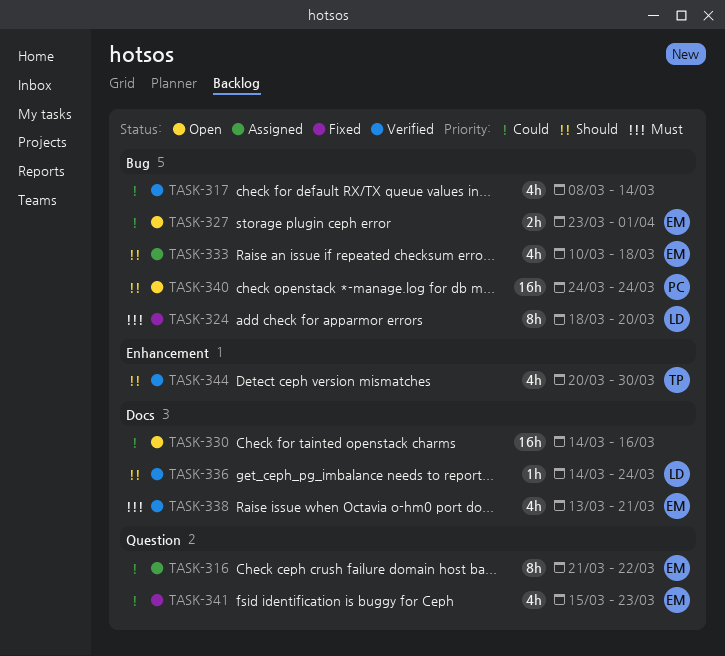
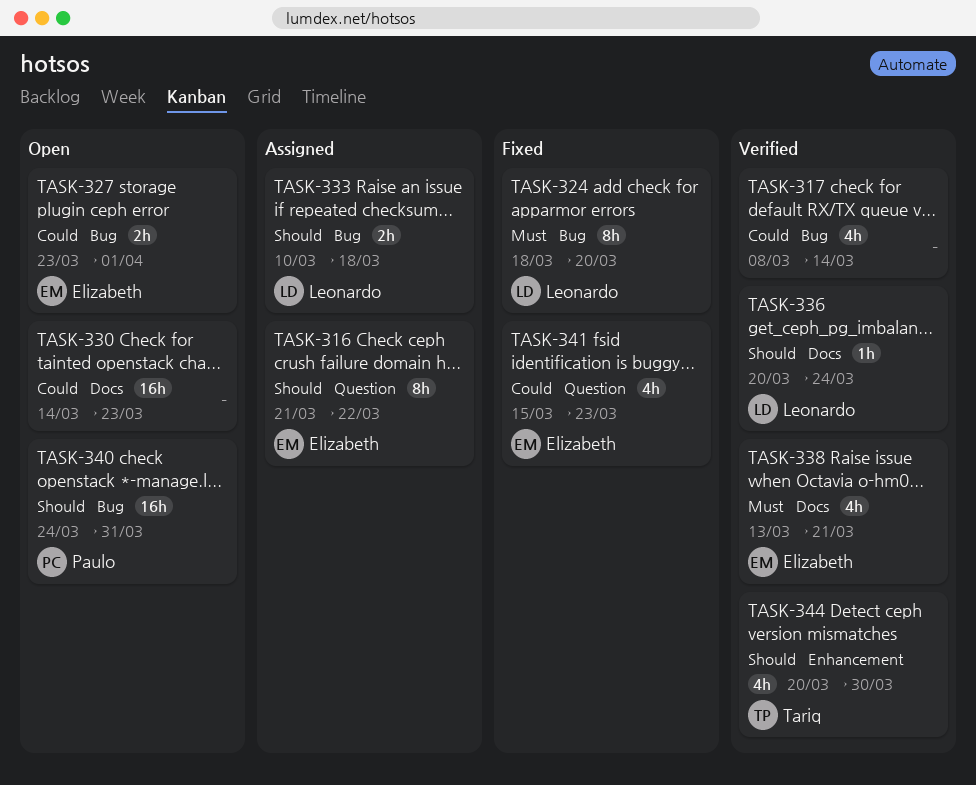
TASK-316, priority: Could -> Should
TASK-330, due: Mar 16 -> Mar 23
TASK-333, owner: Elizabeth -> Leonardo
TASK-333, estimate: 4h -> 2h
TASK-336, start: Mar 14 -> Mar 20
TASK-340, due: Mar 24 -> Mar 31

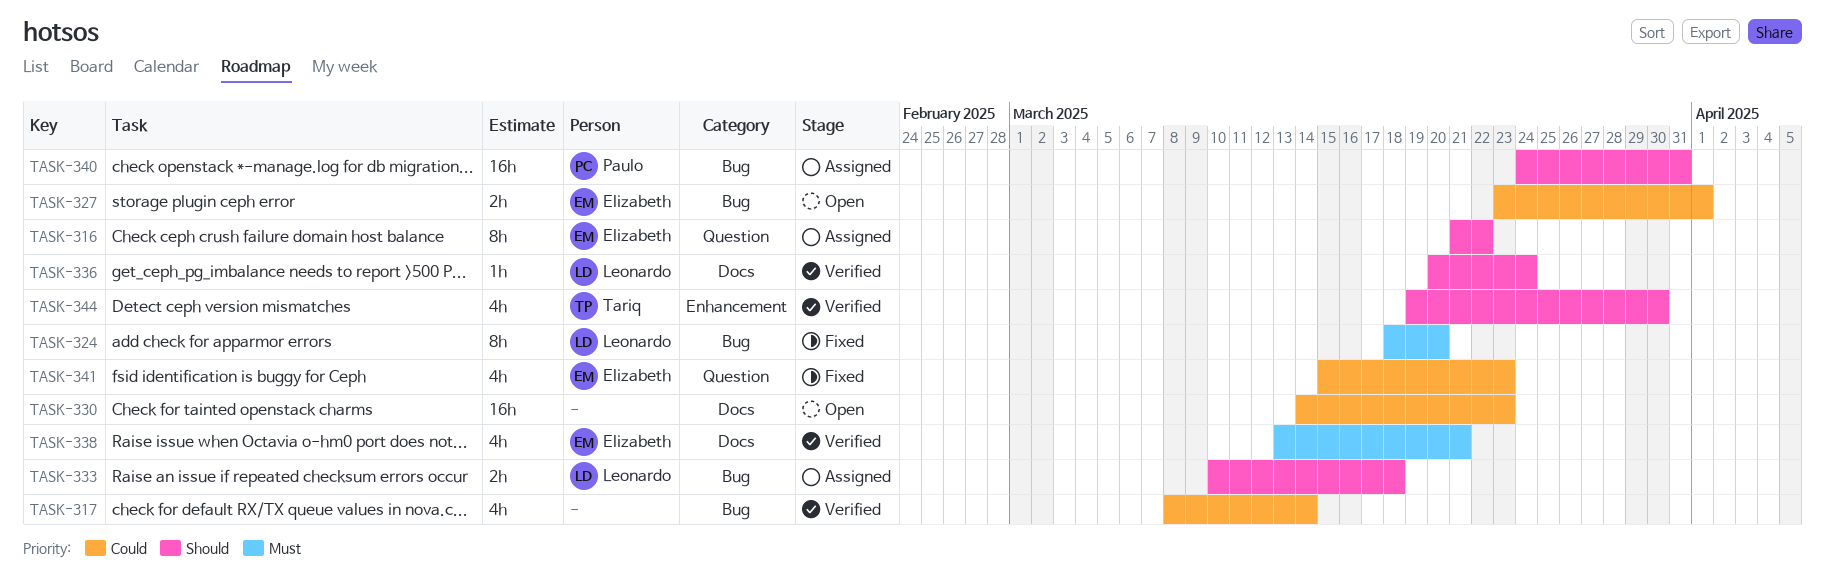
TASK-340, status: Open -> Assigned
TASK-344, start: Mar 20 -> Mar 19

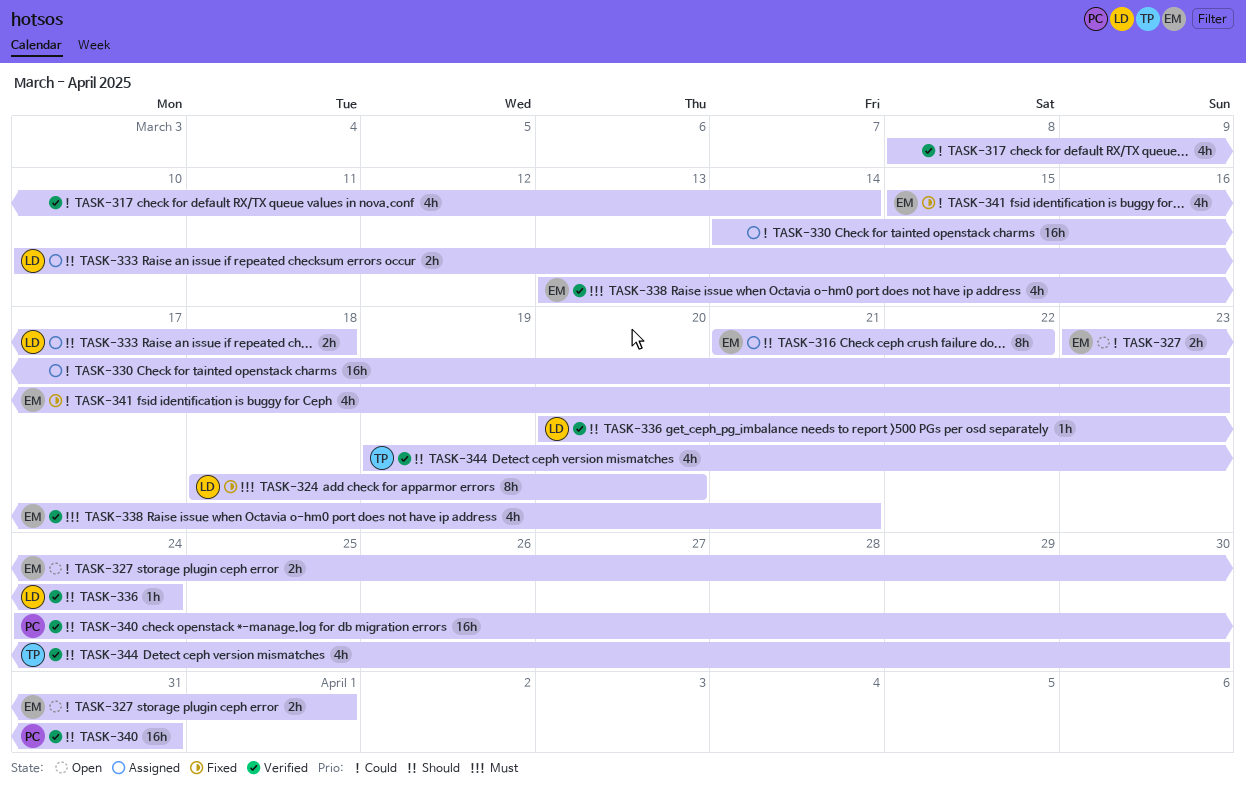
TASK-330, status: Open -> Assigned
TASK-340, status: Assigned -> Verified

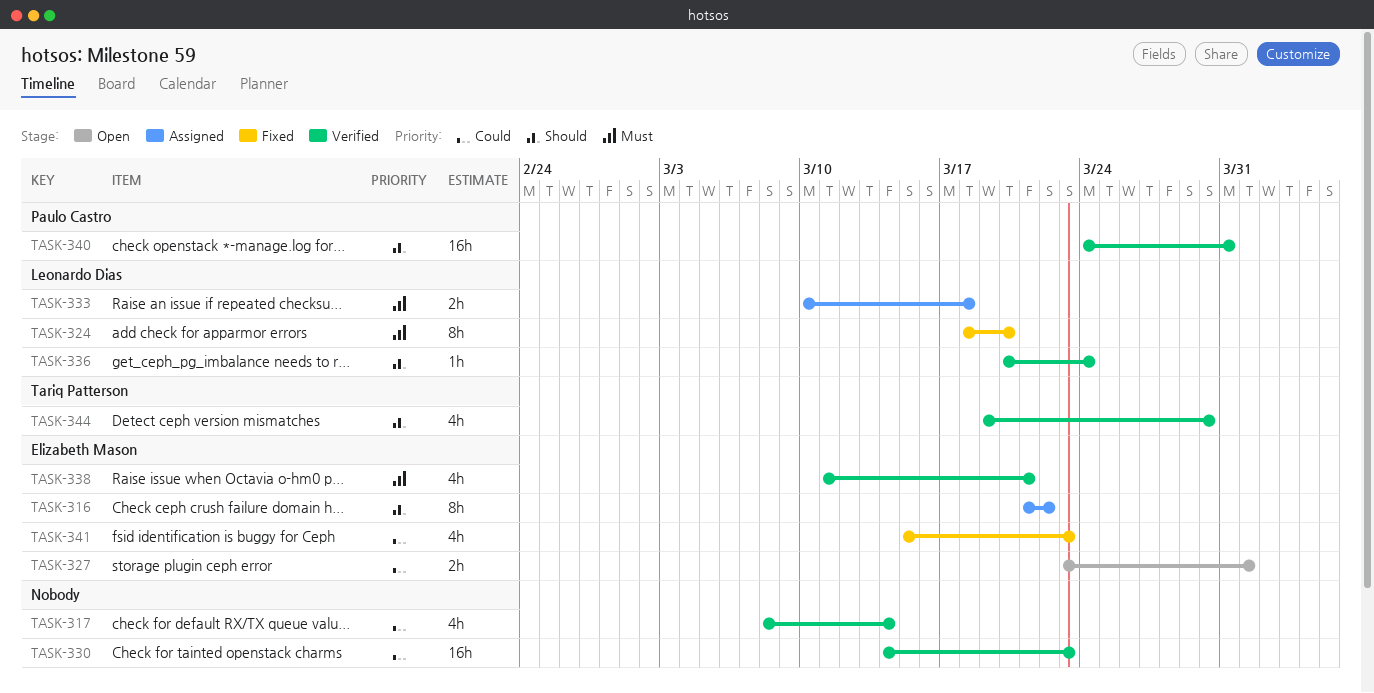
TASK-330, status: Assigned -> Verified
TASK-333, priority: Should -> Must
TASK-338, start: Mar 13 -> Mar 11

